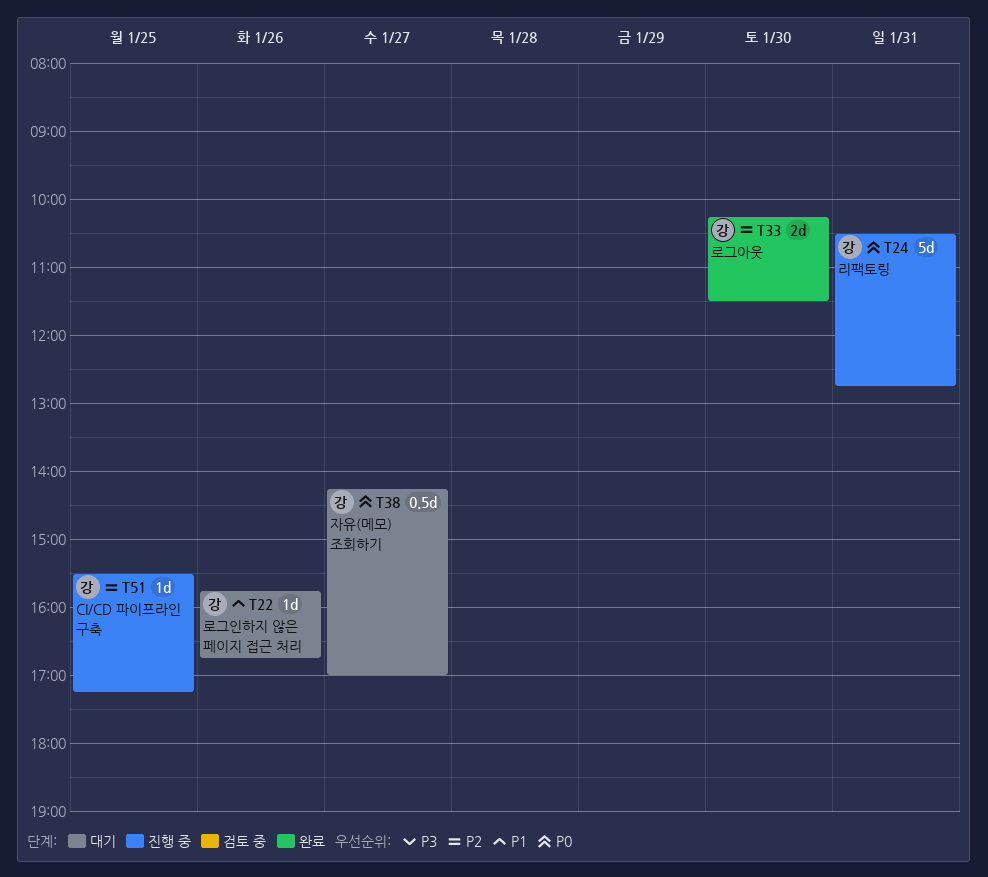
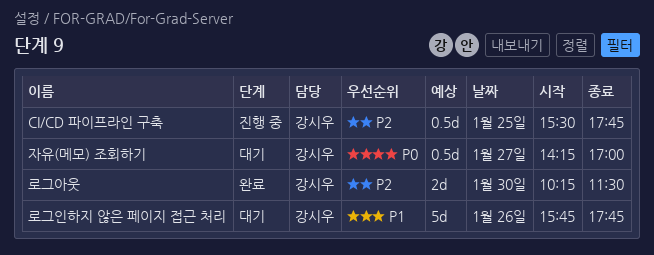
CI/CD 파이프라인 구축, estimate: 1d -> 0.5d
CI/CD 파이프라인 구축, ends: 17:15 -> 17:45
로그인하지 않은 페이지 접근 처리, estimate: 1d -> 5d
로그인하지 않은 페이지 접근 처리, ends: 16:45 -> 17:45
리팩토링: present -> none

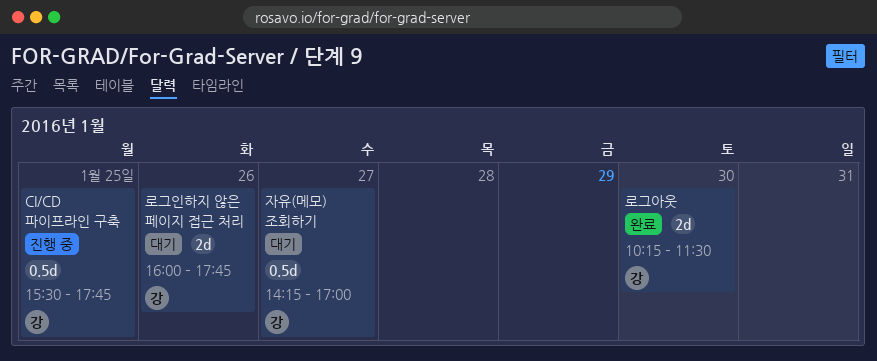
로그인하지 않은 페이지 접근 처리, estimate: 5d -> 2d
로그인하지 않은 페이지 접근 처리, begins: 15:45 -> 16:00

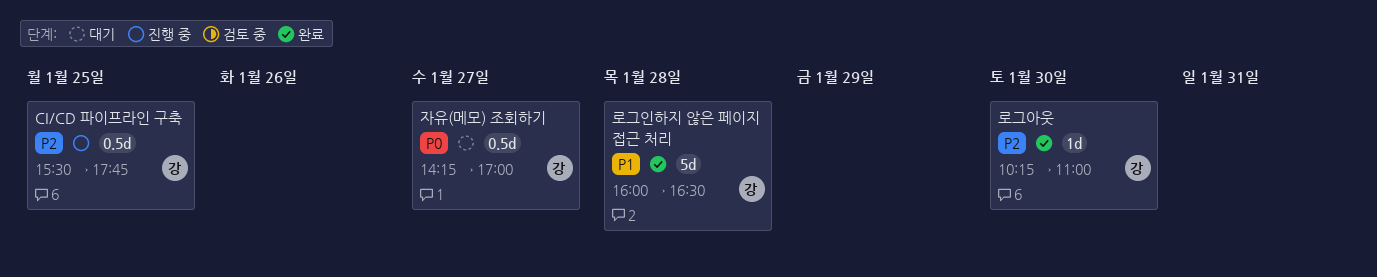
로그아웃, estimate: 2d -> 1d
로그아웃, ends: 11:30 -> 11:00
로그인하지 않은 페이지 접근 처리, status: 대기 -> 완료
로그인하지 않은 페이지 접근 처리, estimate: 2d -> 5d
로그인하지 않은 페이지 접근 처리, day: Jan 26 -> Jan 28
로그인하지 않은 페이지 접근 처리, ends: 17:45 -> 16:30

